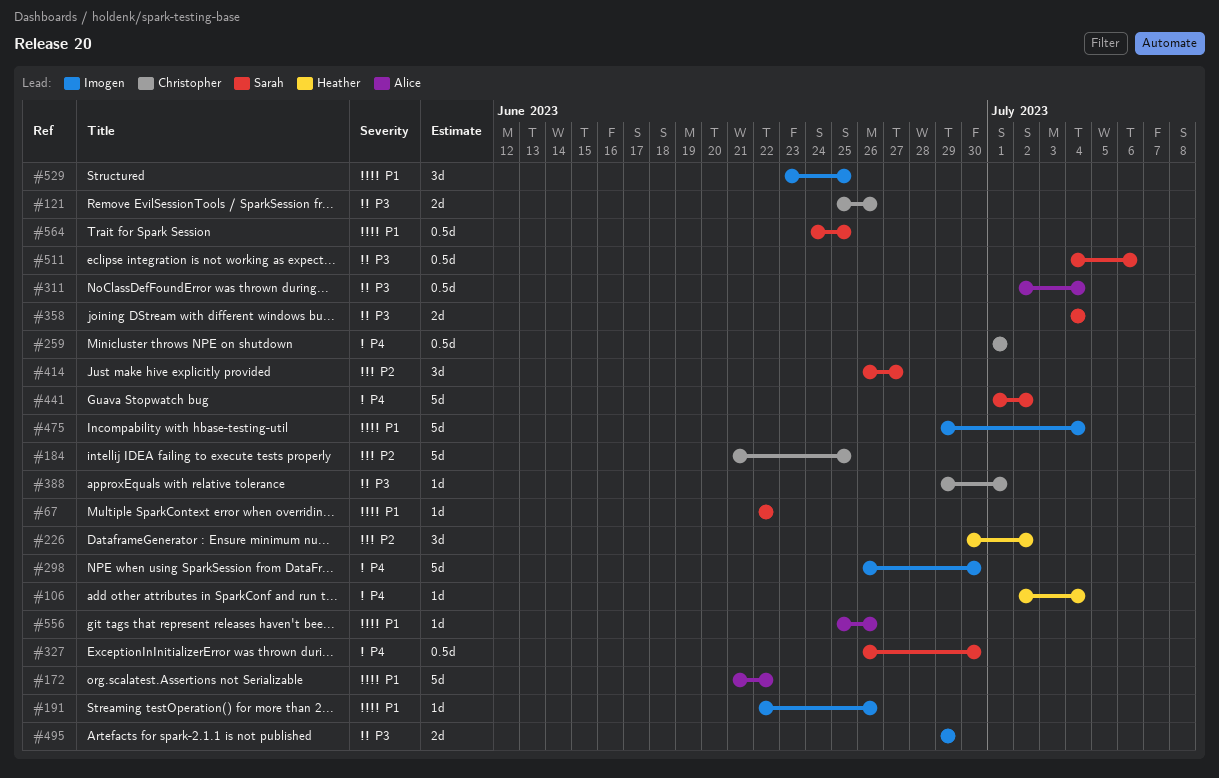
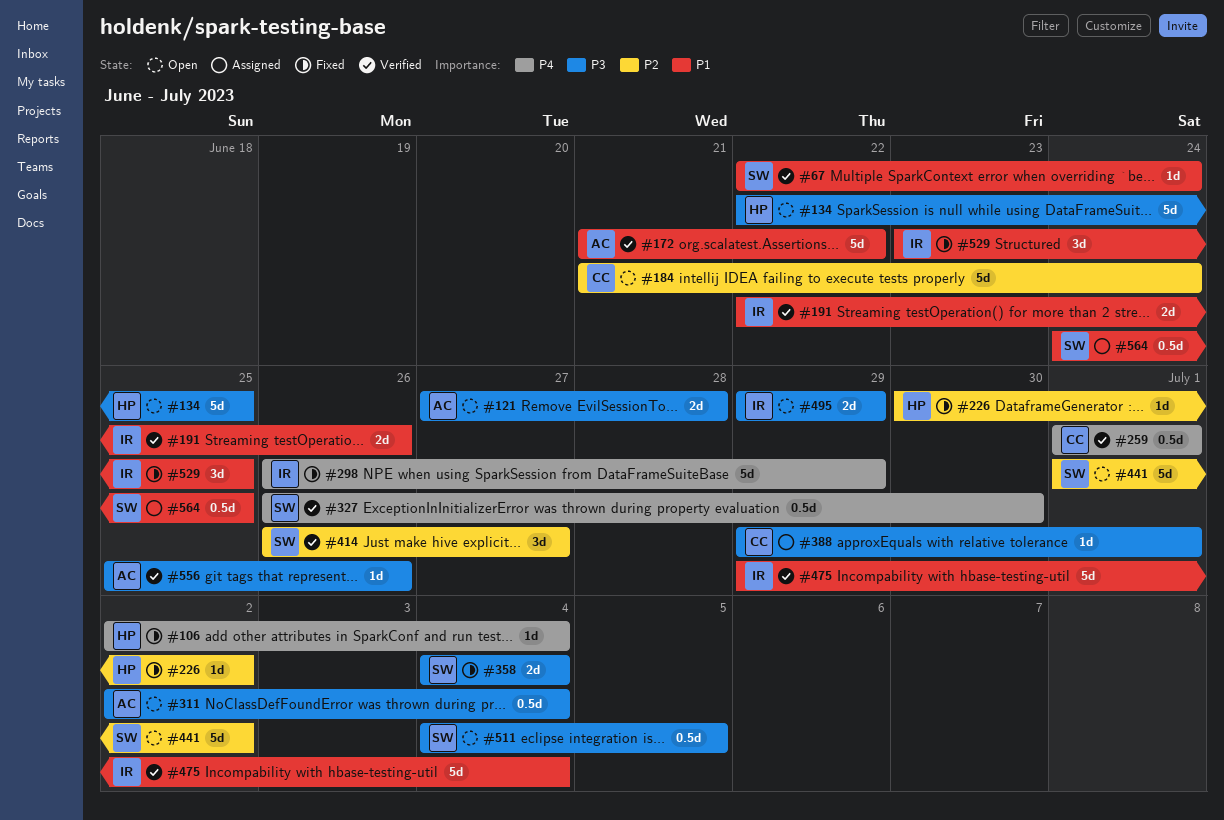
#67, due: Jun 22 -> Jun 24
#121, owner: Christopher -> Alice
#121, start: Jun 25 -> Jun 27
#121, due: Jun 26 -> Jun 28
#134: none -> present
#184, due: Jun 25 -> Jun 24
#191, estimate: 1d -> 2d
#226, estimate: 3d -> 1d
#298, due: Jun 30 -> Jun 29
#441, priority: P4 -> P2
#511, due: Jul 6 -> Jul 5
#556, priority: P1 -> P3

